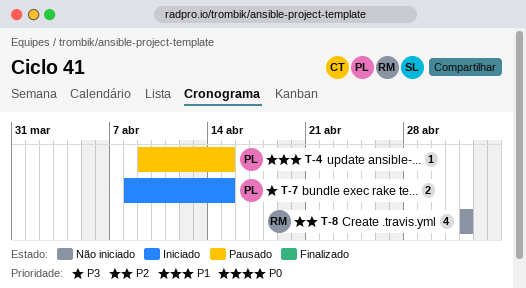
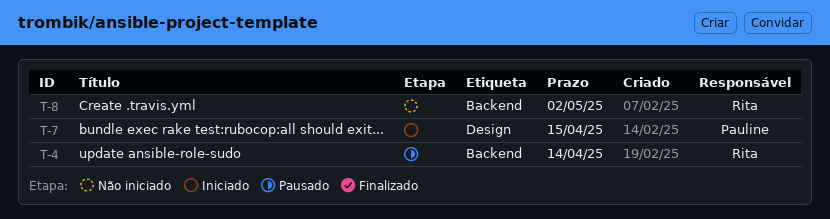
T-4, owner: Pauline -> Rita
T-4, due: Apr 15 -> Apr 14

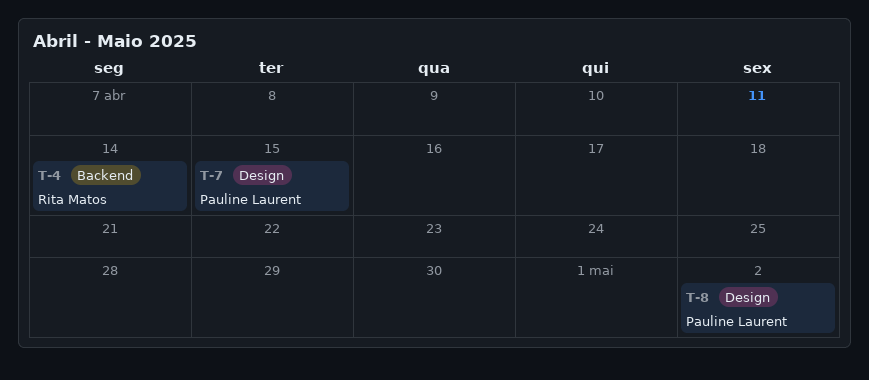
T-8, owner: Rita Matos -> Pauline Laurent
T-8, label: Backend -> Design

